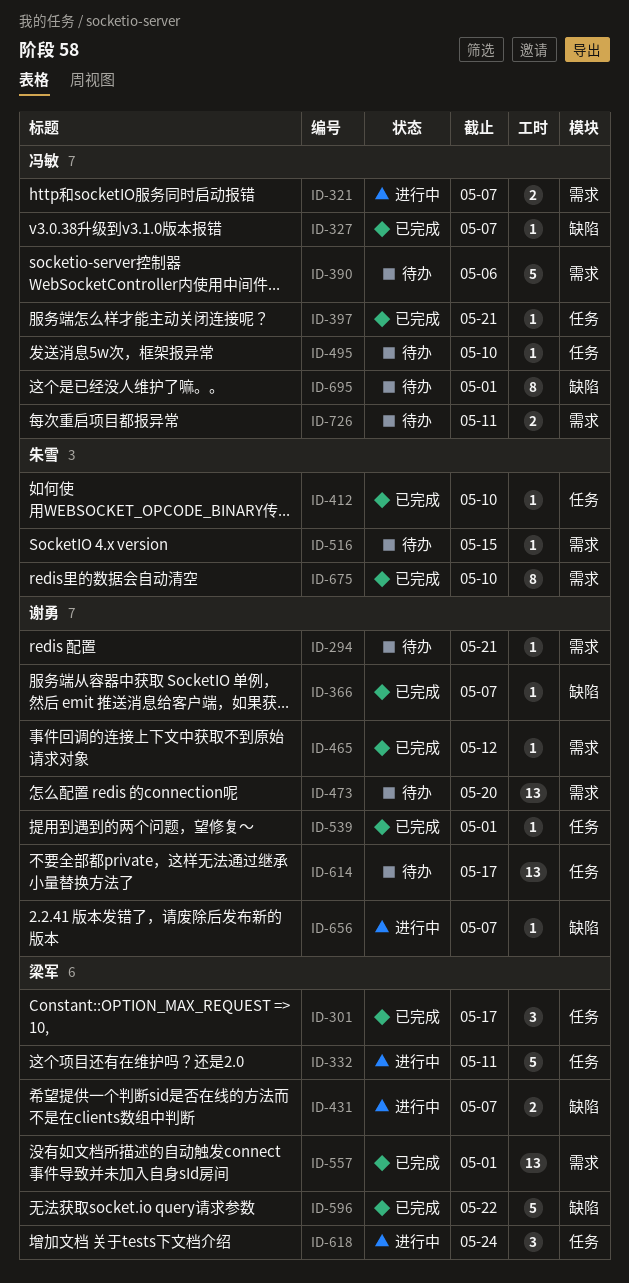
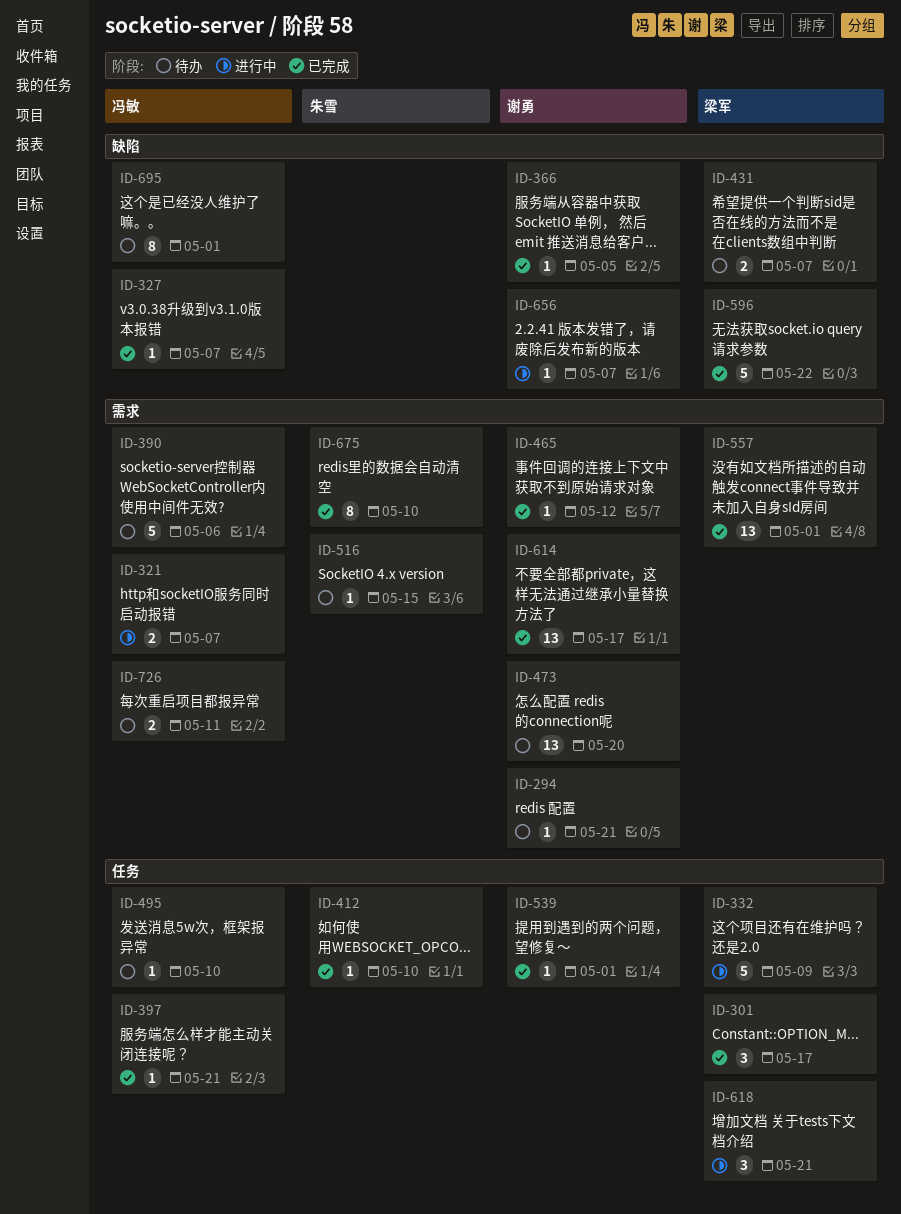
ID-332, due: May 11 -> May 9
ID-366, due: May 7 -> May 5
ID-431, status: 进行中 -> 待办
ID-614, status: 待办 -> 已完成
ID-614, label: 任务 -> 需求
ID-618, due: May 24 -> May 21

